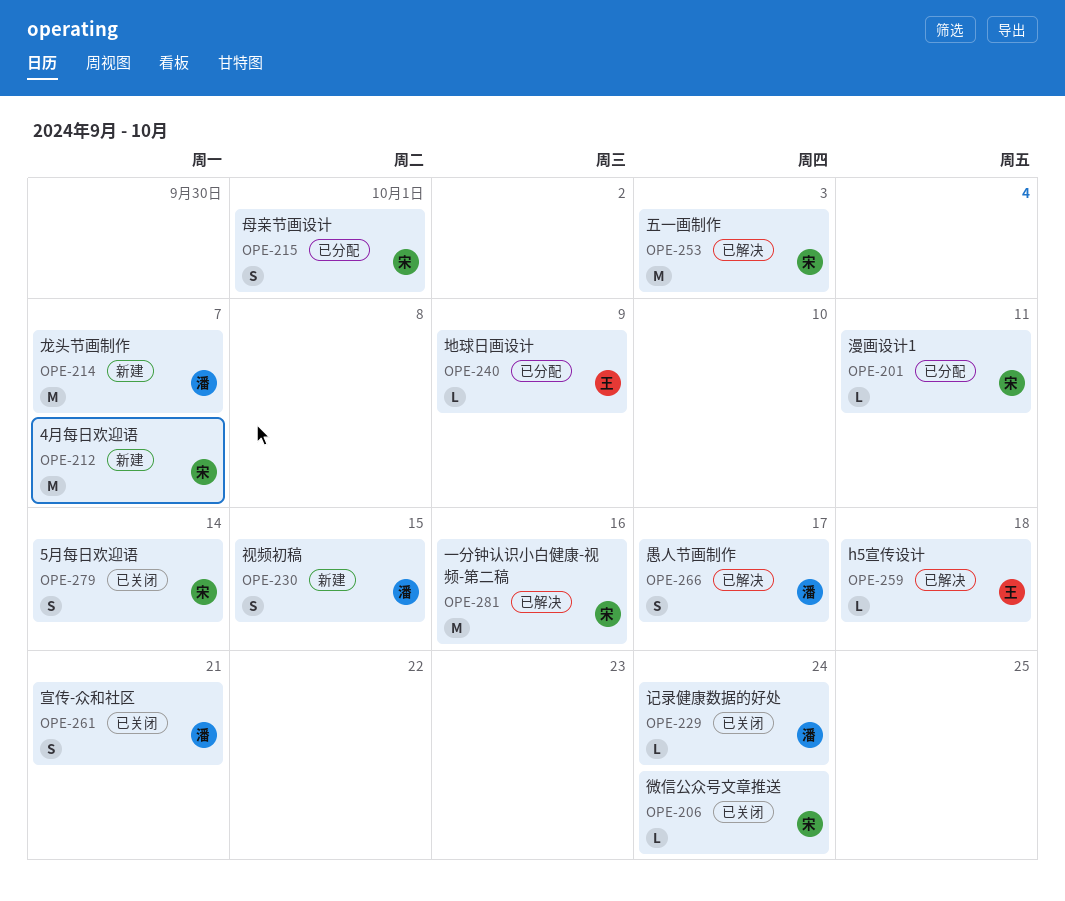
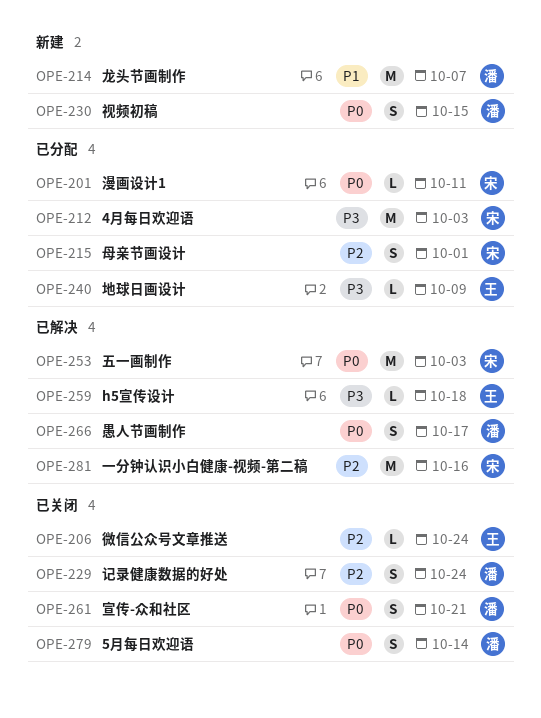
OPE-206, owner: 宋 -> 王
OPE-212, status: 新建 -> 已分配
OPE-212, due: Oct 7 -> Oct 3
OPE-229, estimate: L -> S
OPE-279, owner: 宋 -> 潘

